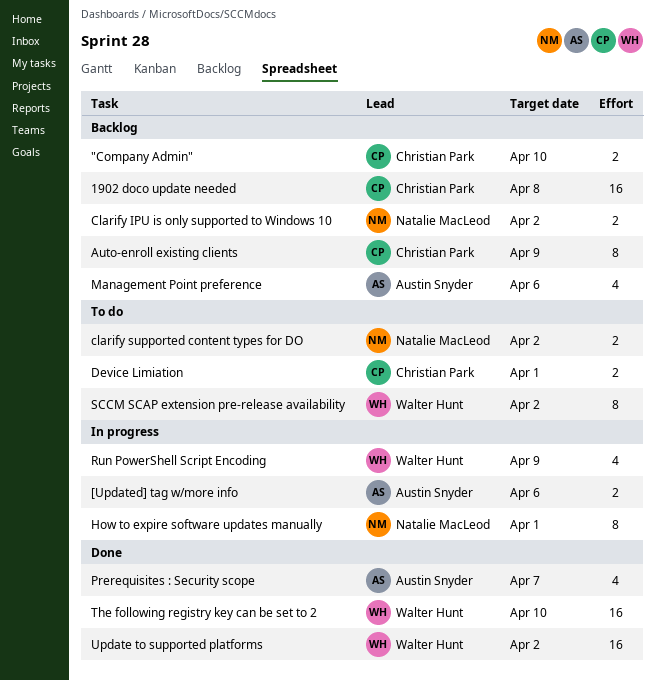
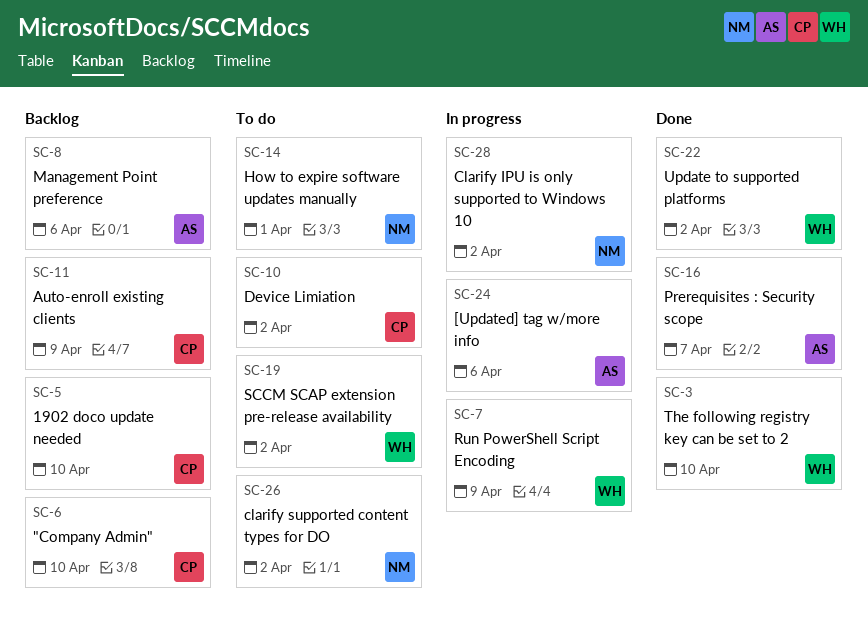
1902 doco update needed, due: Apr 8 -> Apr 10
Clarify IPU is only supported to Windows 10, status: Backlog -> In progress
Device Limiation, due: Apr 1 -> Apr 2
How to expire software updates manually, status: In progress -> To do

